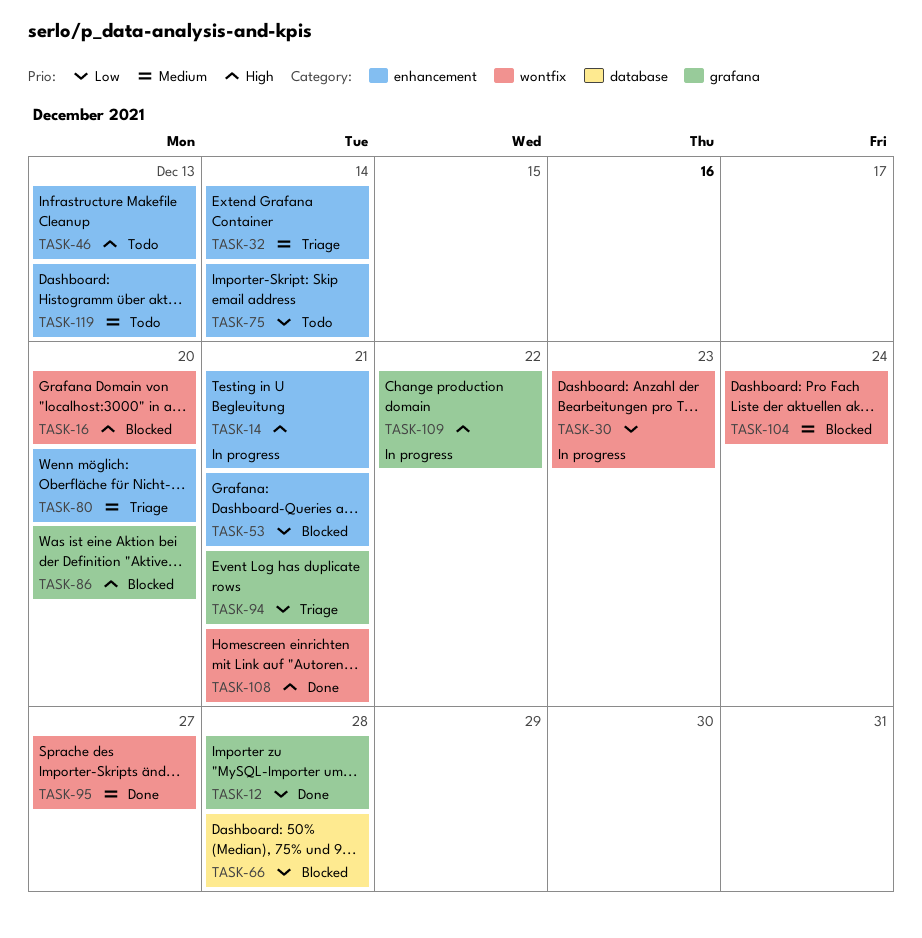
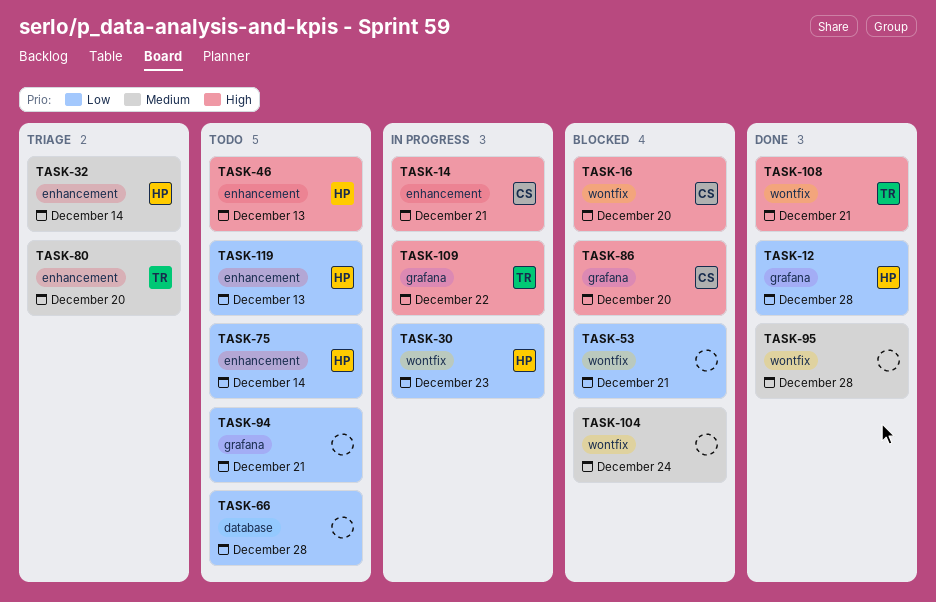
TASK-53, label: enhancement -> wontfix
TASK-66, status: Blocked -> Todo
TASK-94, status: Triage -> Todo
TASK-95, due: Dec 27 -> Dec 28
TASK-119, priority: Medium -> Low

